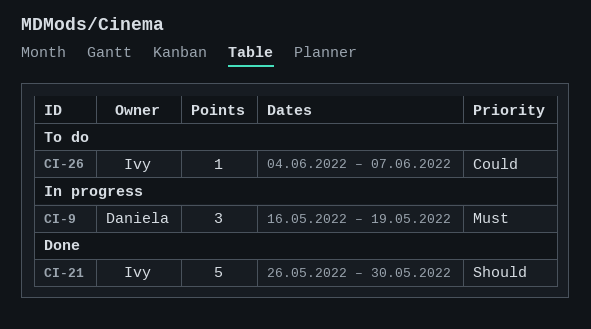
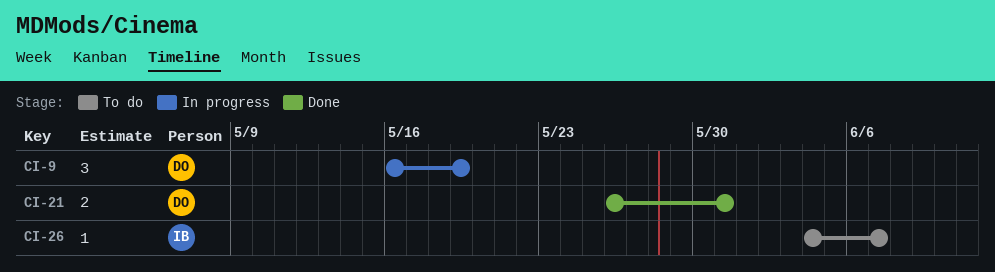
CI-21, owner: Ivy -> Daniela
CI-21, estimate: 5 -> 2
CI-21, due: May 30 -> May 31

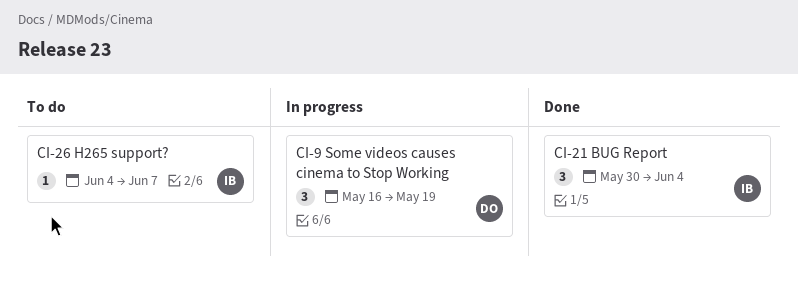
CI-21, owner: DO -> IB
CI-21, estimate: 2 -> 3
CI-21, start: May 26 -> May 30
CI-21, due: May 31 -> Jun 4

